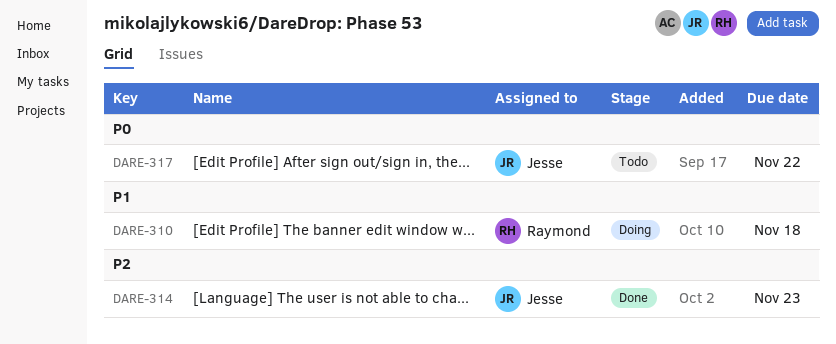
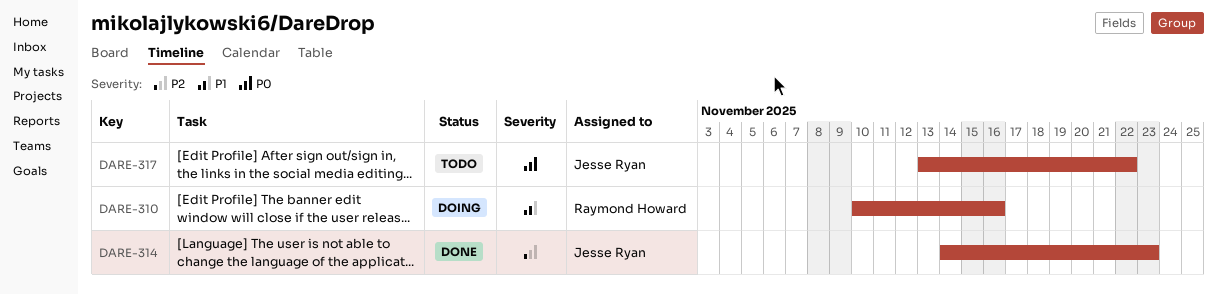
DARE-310, due: Nov 18 -> Nov 16

